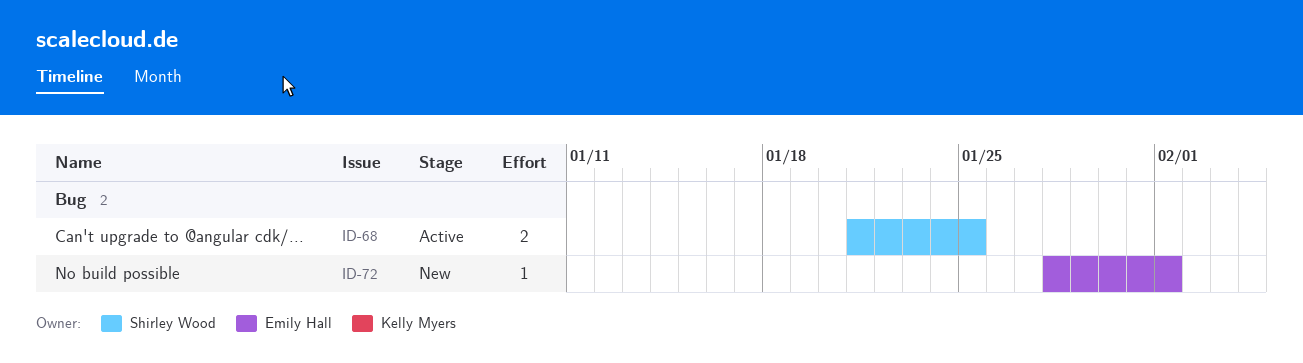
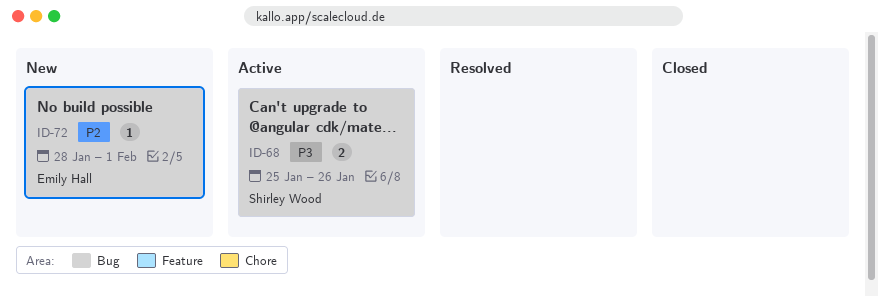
ID-68, start: Jan 21 -> Jan 25
ID-68, due: Jan 25 -> Jan 26

